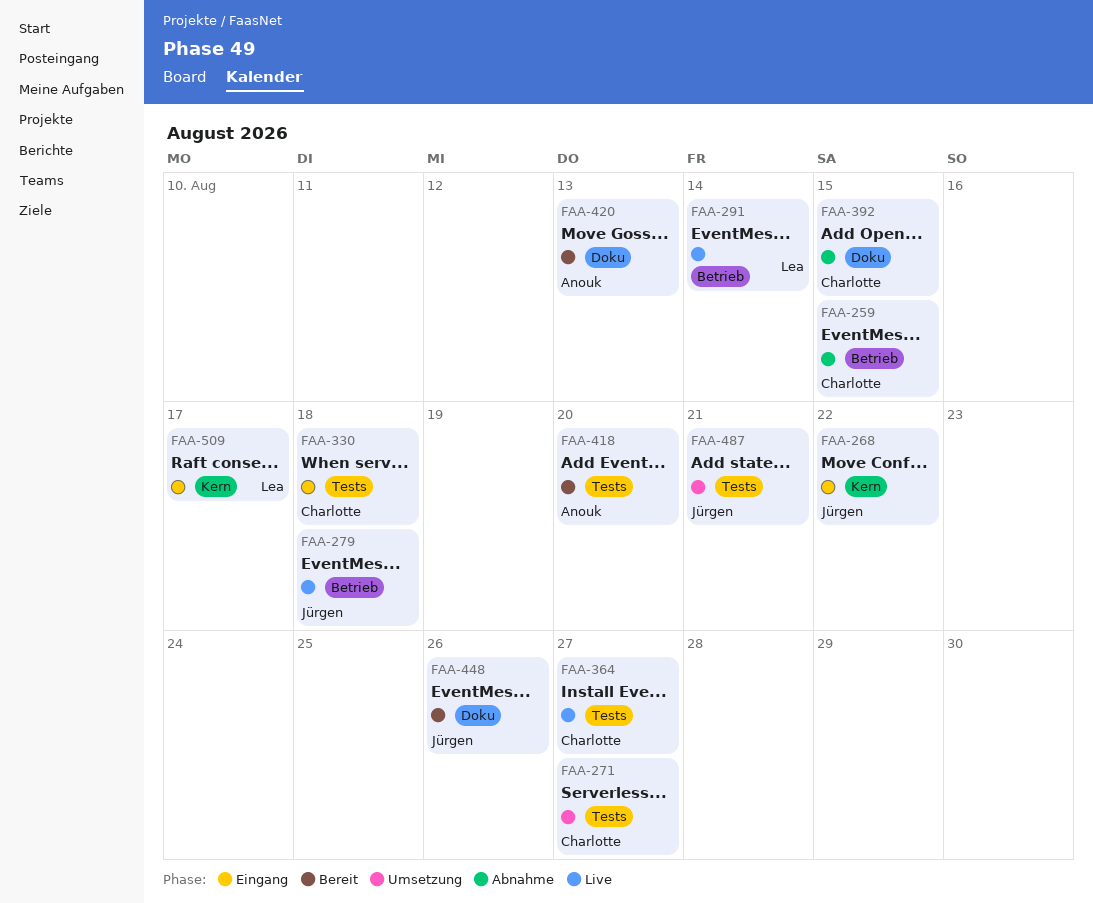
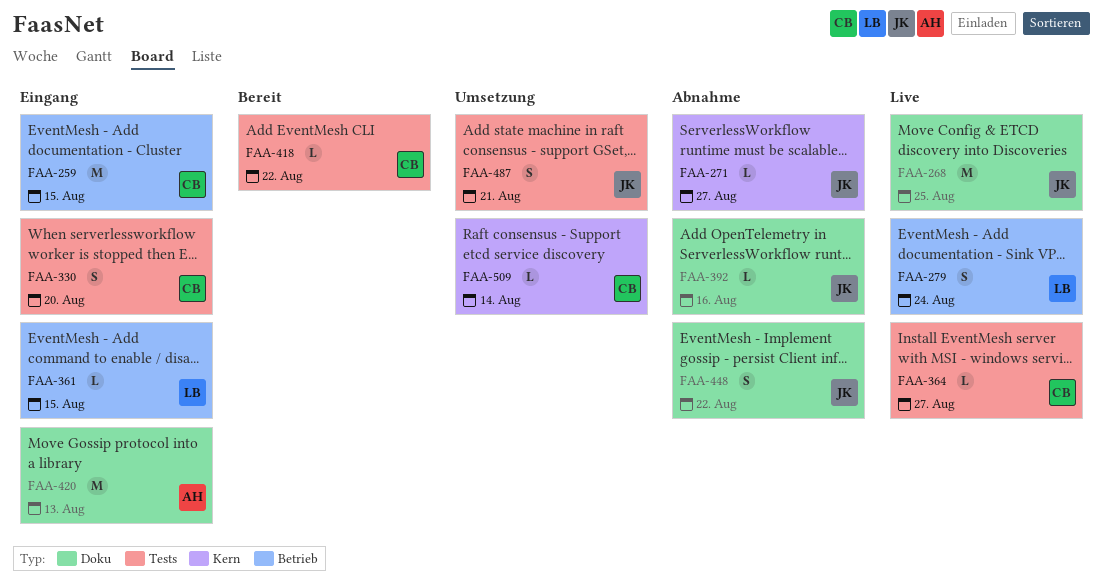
FAA-259, status: Abnahme -> Eingang
FAA-268, status: Eingang -> Live
FAA-268, label: Kern -> Doku
FAA-268, due: Aug 22 -> Aug 25
FAA-271, status: Umsetzung -> Abnahme
FAA-271, owner: Charlotte -> Jürgen
FAA-271, label: Tests -> Kern
FAA-279, owner: Jürgen -> Lea
FAA-279, due: Aug 18 -> Aug 24
FAA-291: present -> none
FAA-330, due: Aug 18 -> Aug 20
FAA-361: none -> present
FAA-392, owner: Charlotte -> Jürgen
FAA-392, due: Aug 15 -> Aug 16
FAA-418, owner: Anouk -> Charlotte
FAA-418, due: Aug 20 -> Aug 22
FAA-420, status: Bereit -> Eingang
FAA-448, status: Bereit -> Abnahme
FAA-448, due: Aug 26 -> Aug 22
FAA-509, status: Eingang -> Umsetzung
FAA-509, owner: Lea -> Charlotte
FAA-509, due: Aug 17 -> Aug 14

